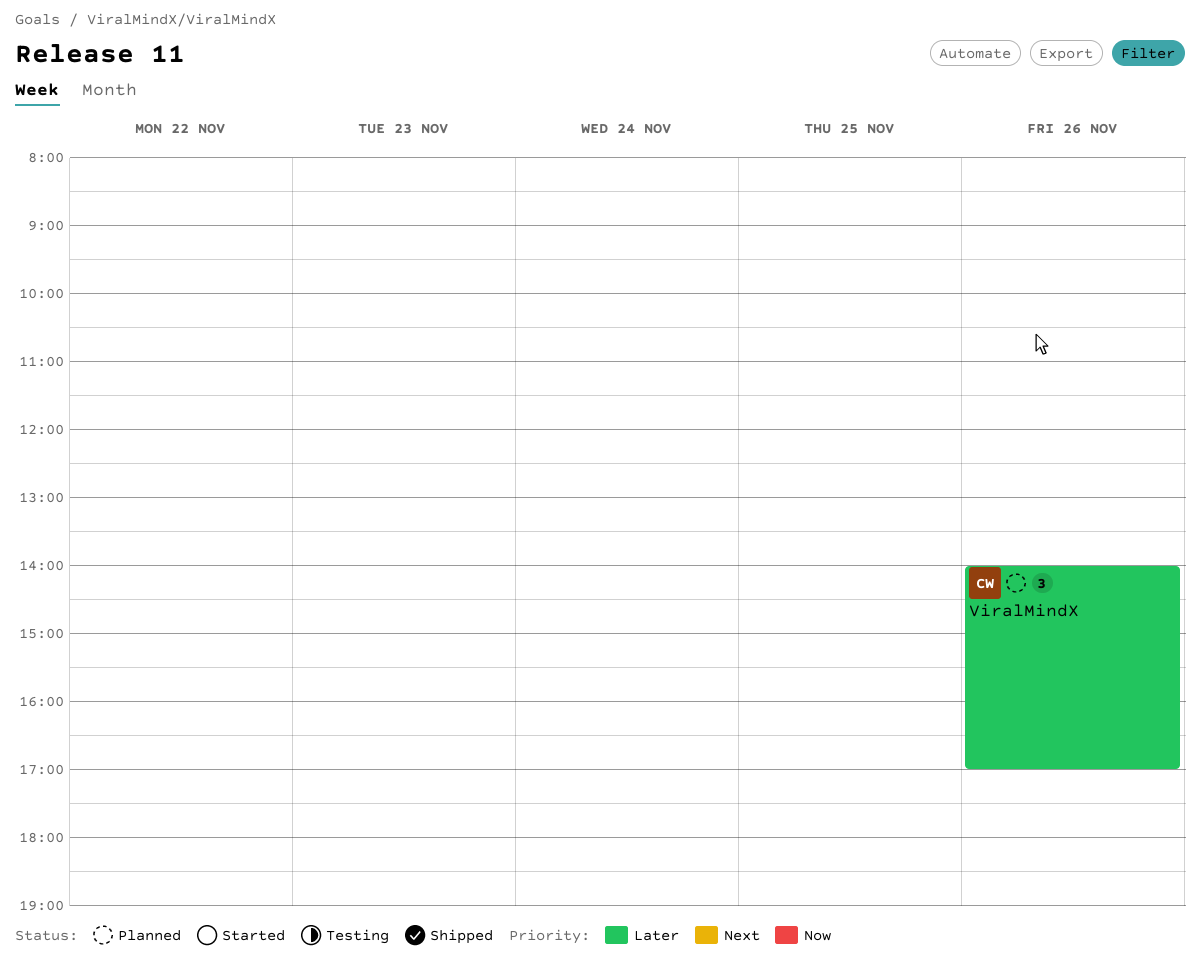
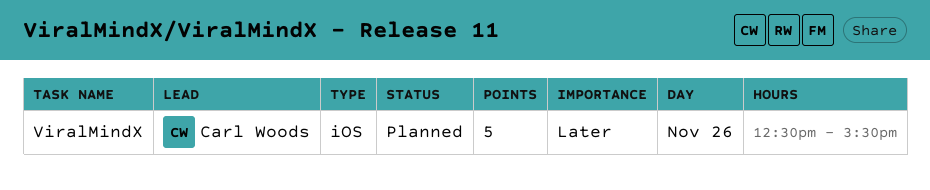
ViralMindX, estimate: 3 -> 5
ViralMindX, begins: 14:00 -> 12:30
ViralMindX, ends: 17:00 -> 15:30

